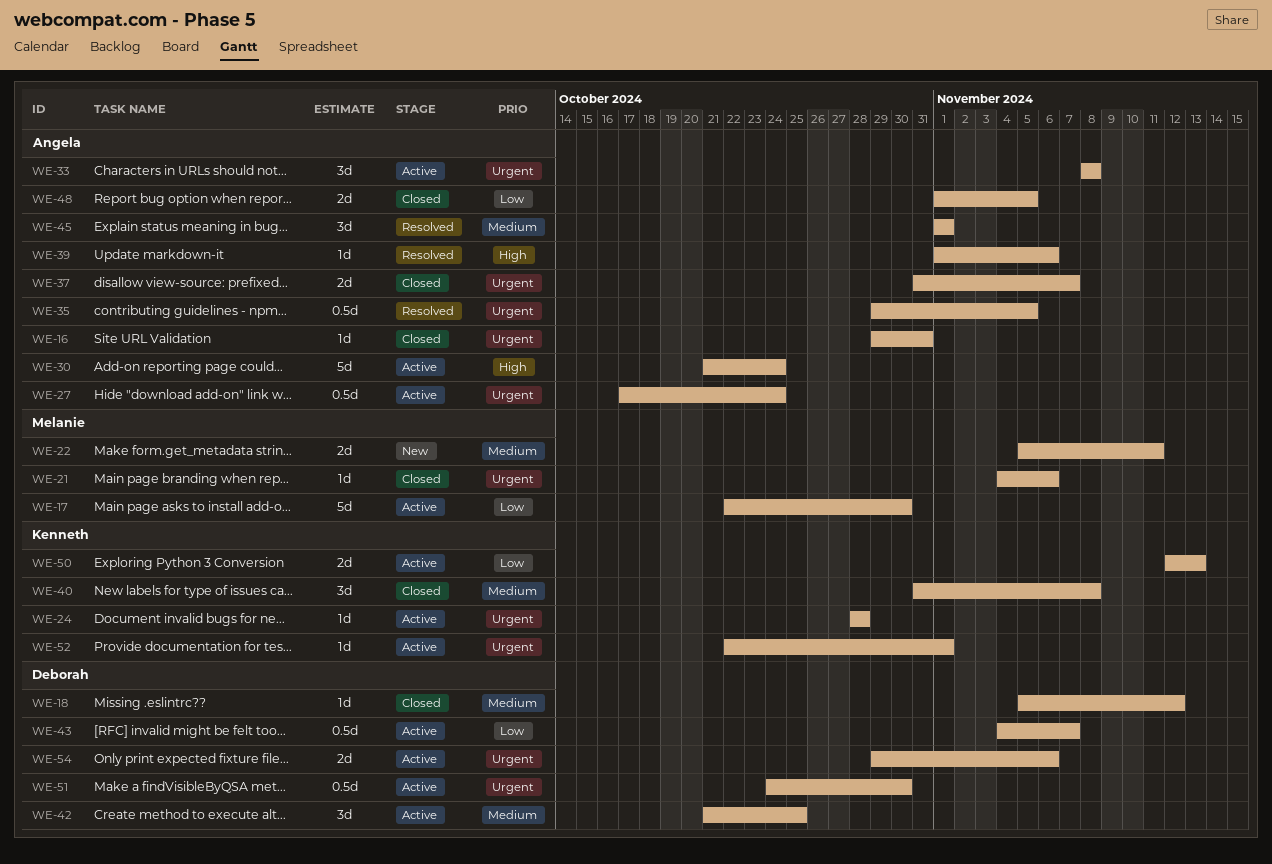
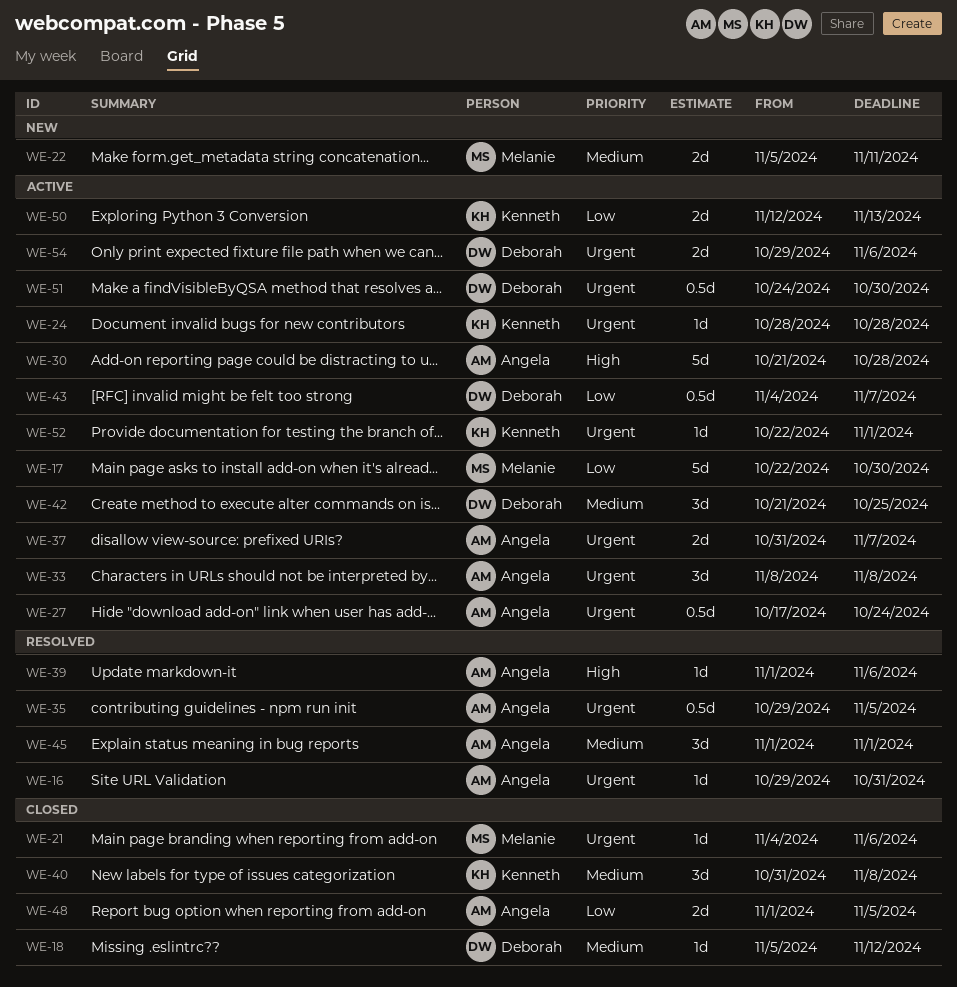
WE-16, status: Closed -> Resolved
WE-30, due: Oct 24 -> Oct 28
WE-37, status: Closed -> Active

